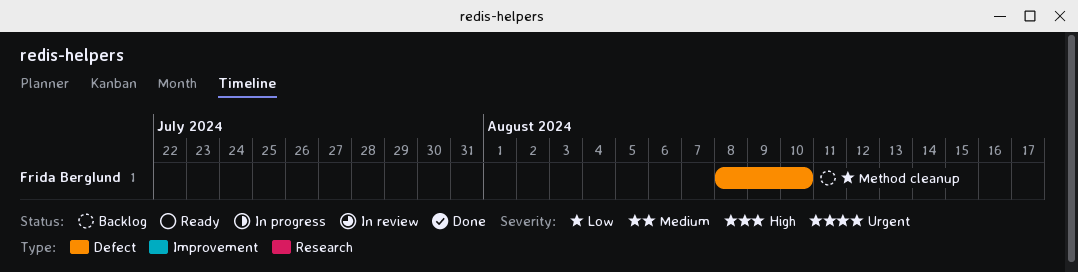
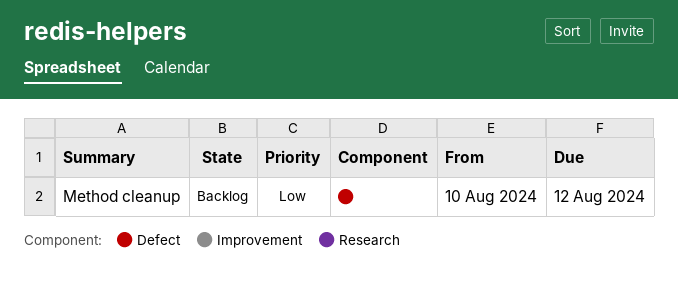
Method cleanup, start: Aug 8 -> Aug 10
Method cleanup, due: Aug 10 -> Aug 12

